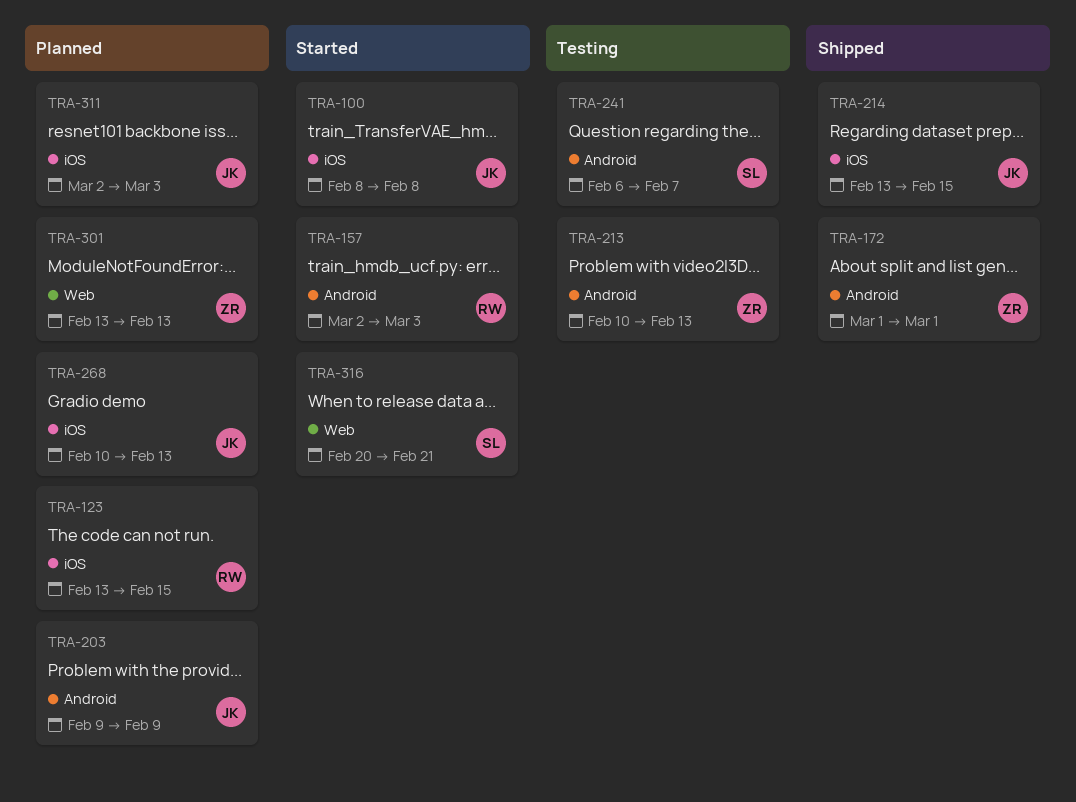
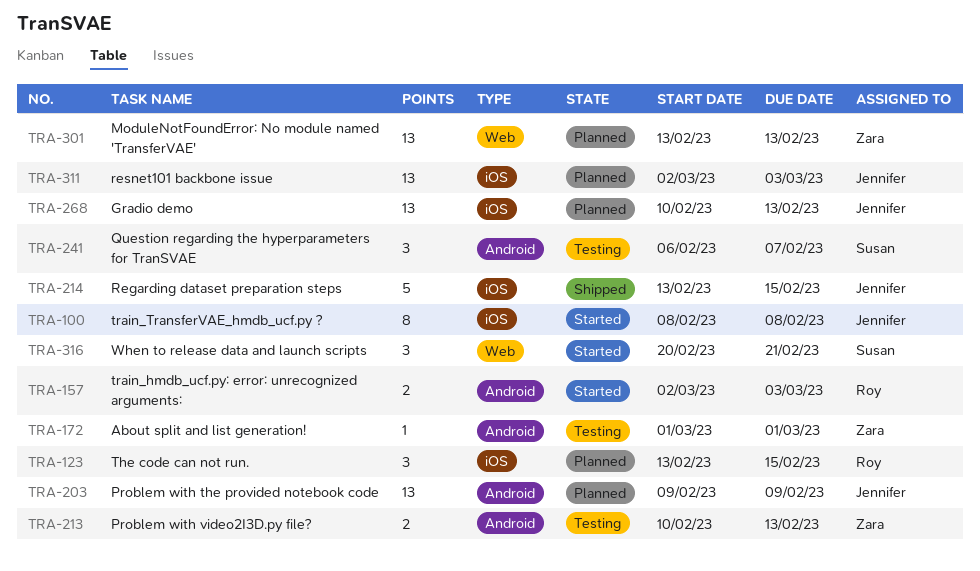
TRA-172, status: Shipped -> Testing

